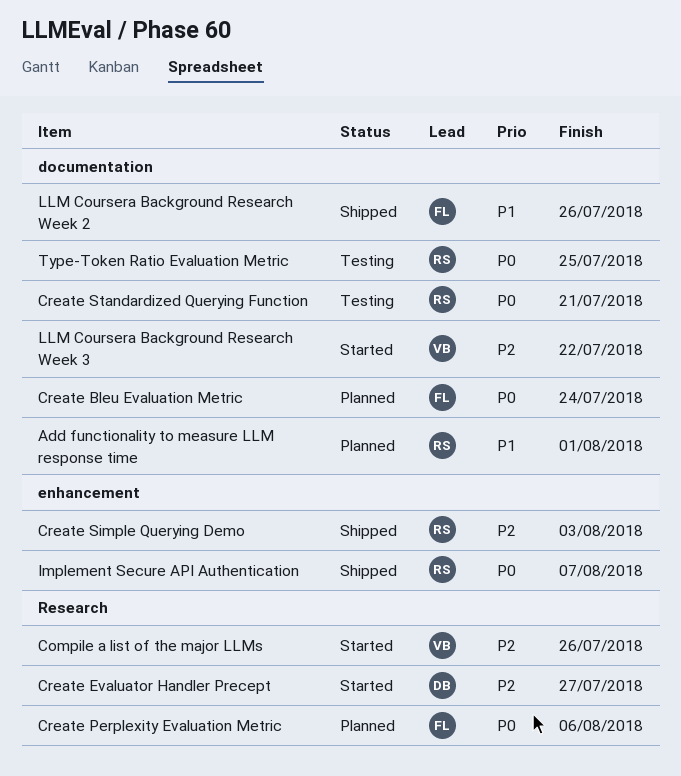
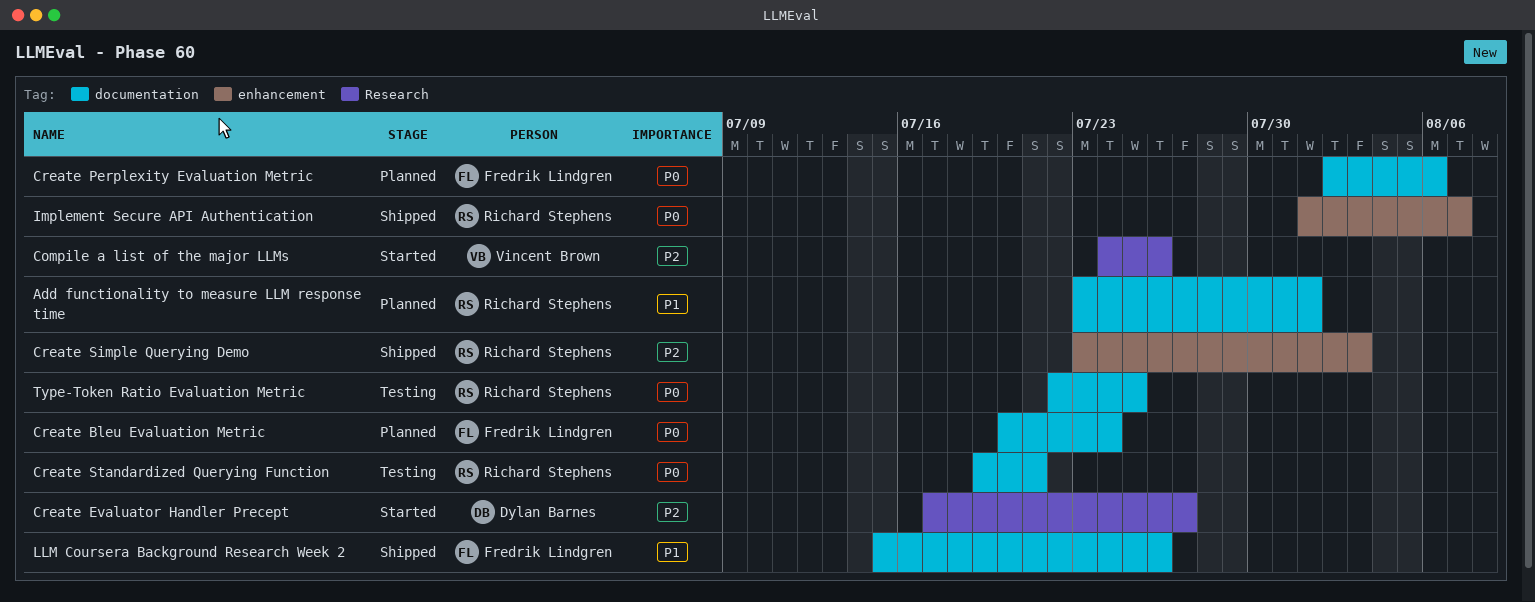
Create Perplexity Evaluation Metric, label: Research -> documentation
LLM Coursera Background Research Week 3: present -> none

